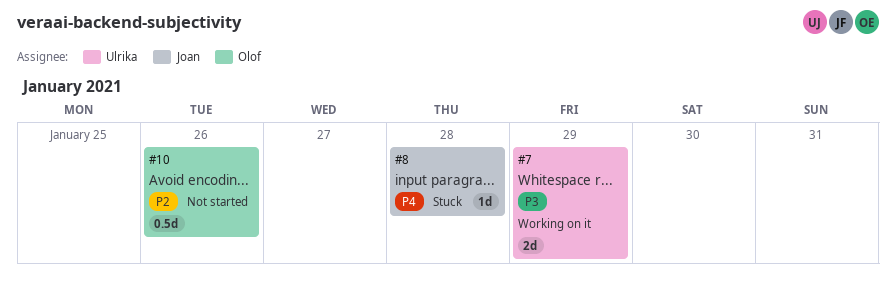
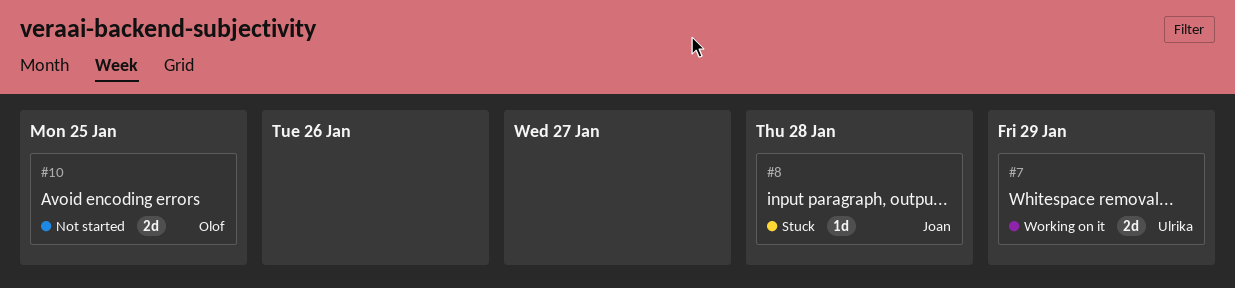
#10, estimate: 0.5d -> 2d
#10, due: Jan 26 -> Jan 25

